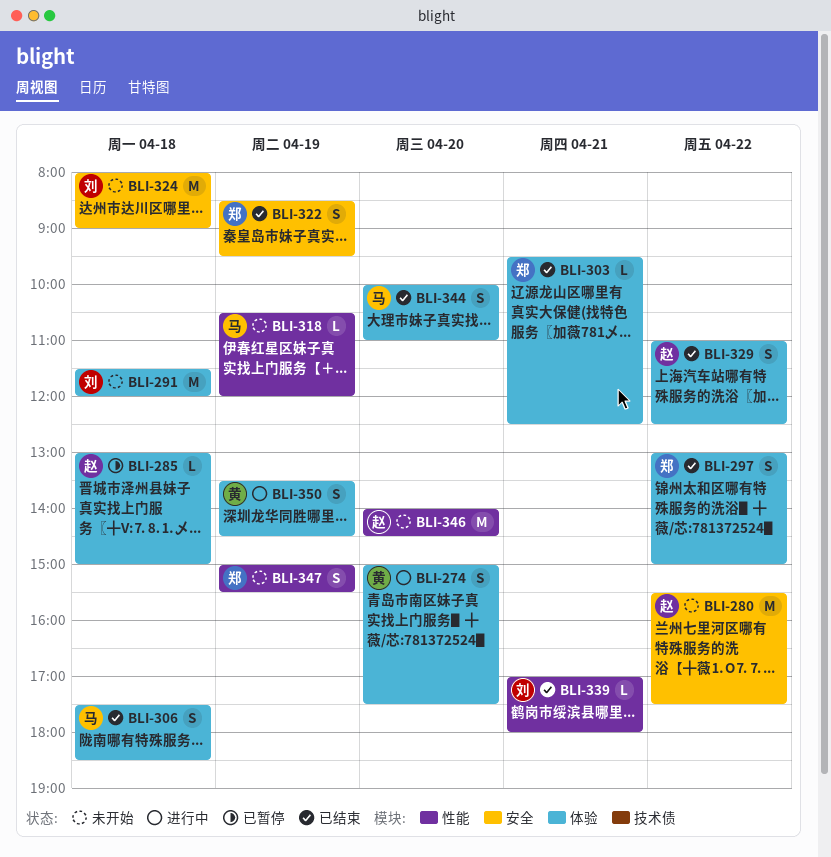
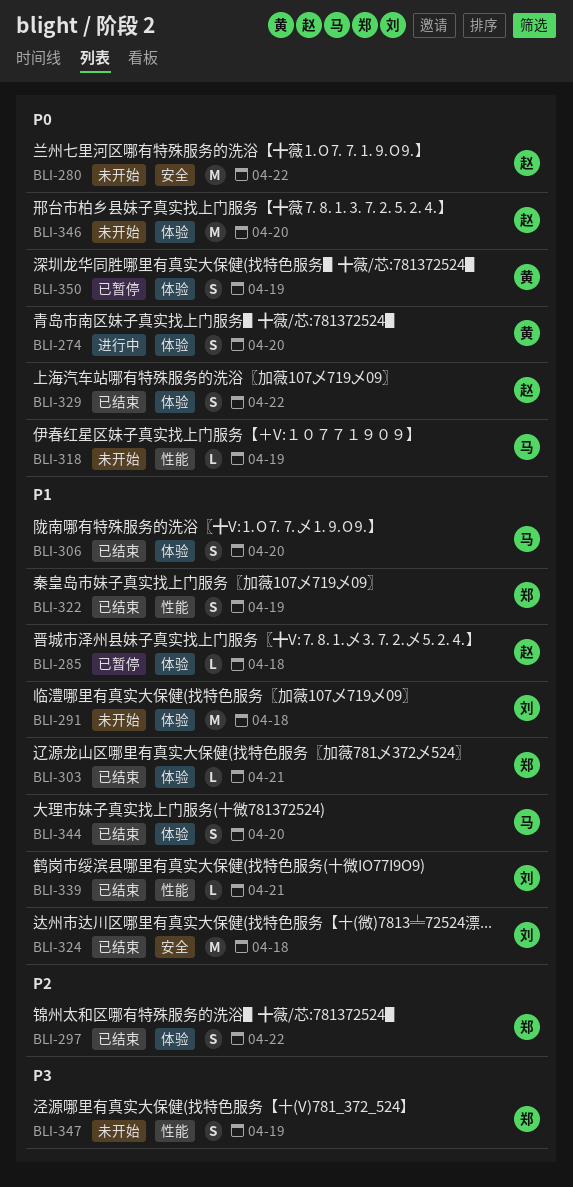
BLI-306, day: Apr 18 -> Apr 20
BLI-322, label: 安全 -> 性能
BLI-324, status: 未开始 -> 已结束
BLI-346, label: 性能 -> 体验
BLI-350, status: 进行中 -> 已暂停

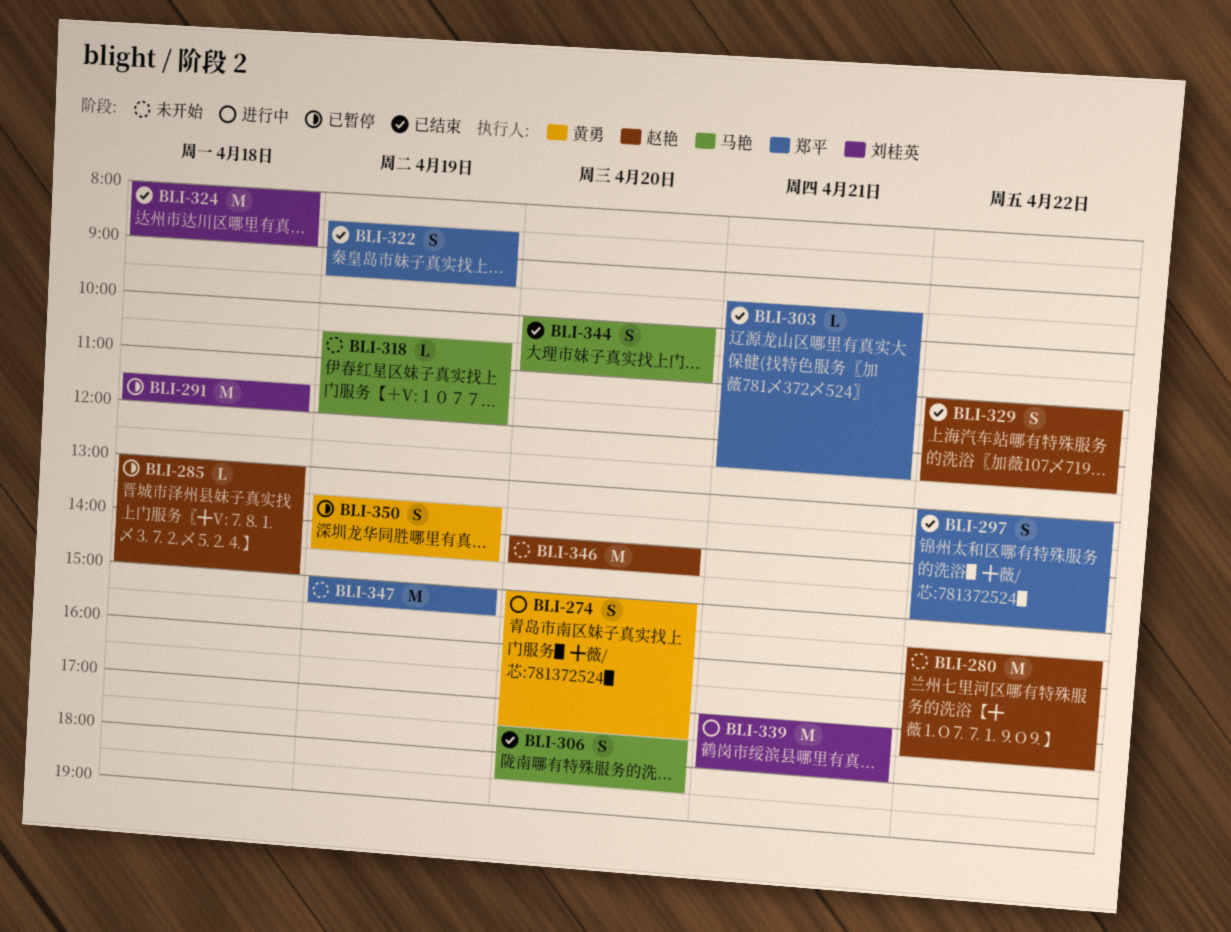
BLI-291, status: 未开始 -> 已暂停
BLI-339, status: 已结束 -> 进行中
BLI-339, estimate: L -> M
BLI-347, estimate: S -> M

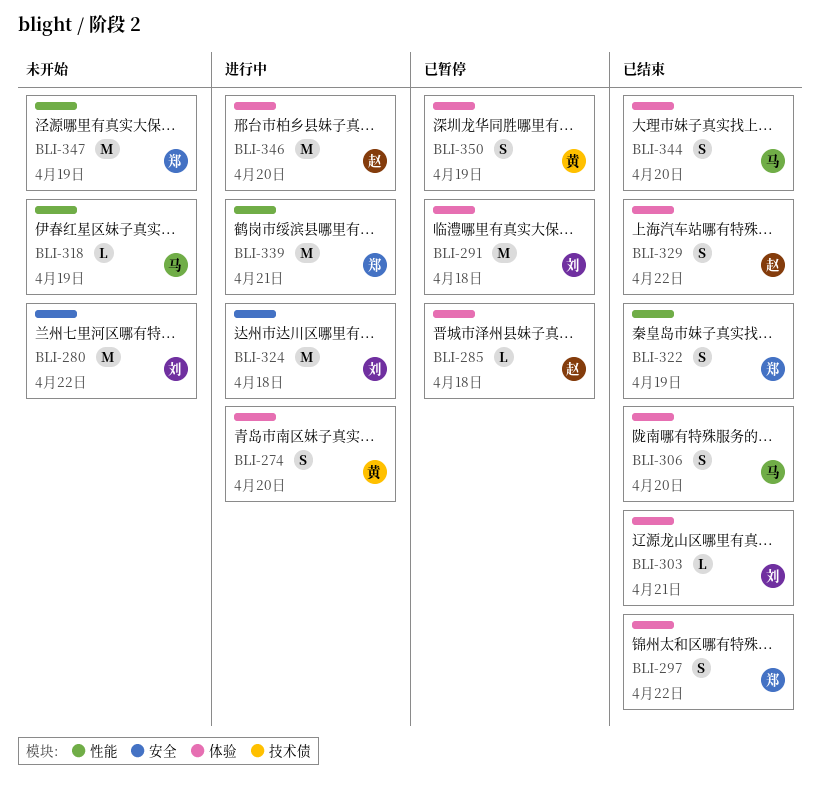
BLI-280, owner: 赵艳 -> 刘桂英
BLI-303, owner: 郑平 -> 刘桂英
BLI-324, status: 已结束 -> 进行中
BLI-339, owner: 刘桂英 -> 郑平
BLI-346, status: 未开始 -> 进行中

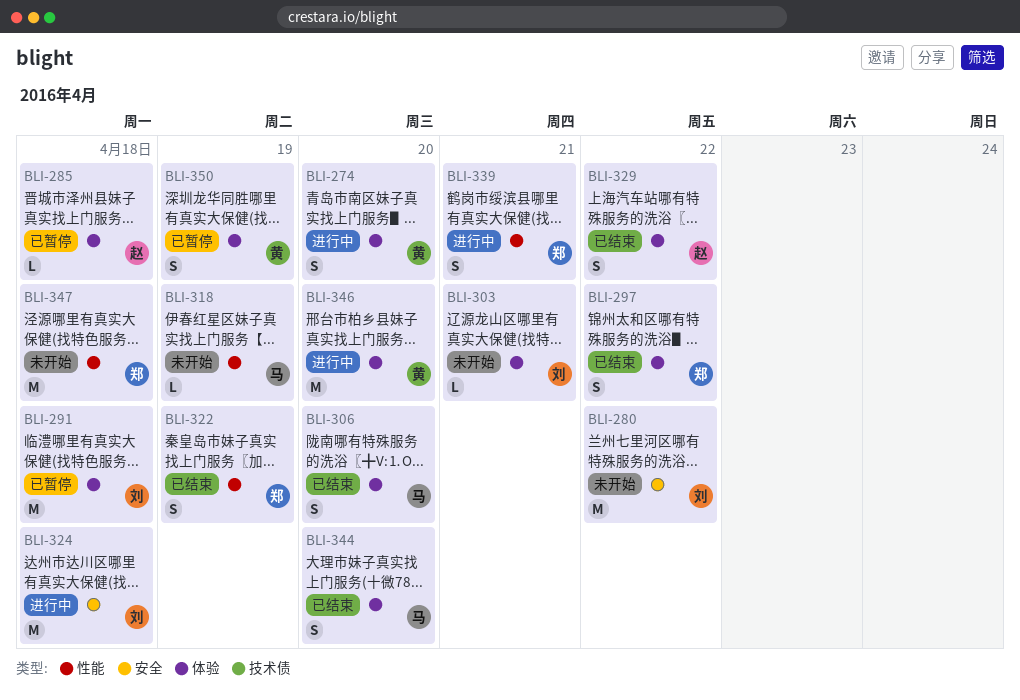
BLI-303, status: 已结束 -> 未开始
BLI-339, estimate: M -> S
BLI-346, owner: 赵 -> 黄
BLI-347, day: Apr 19 -> Apr 18

